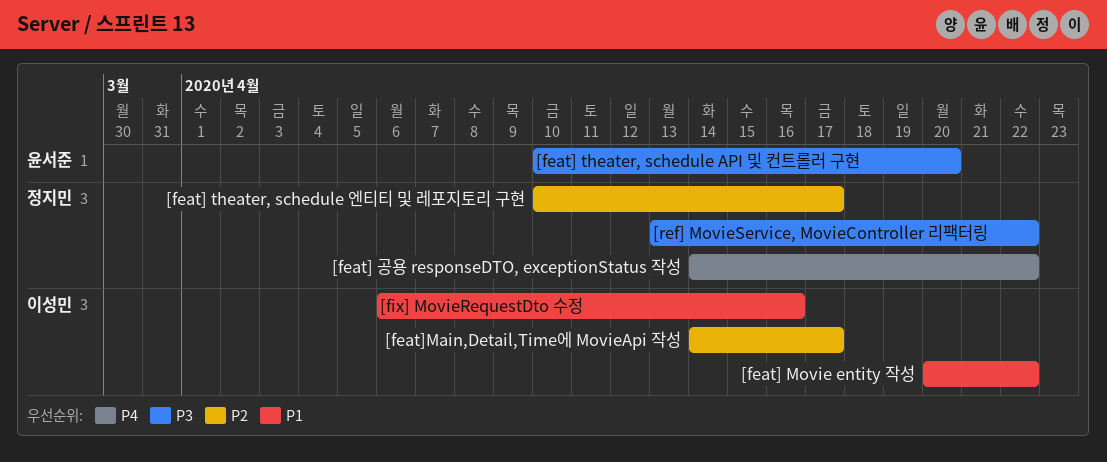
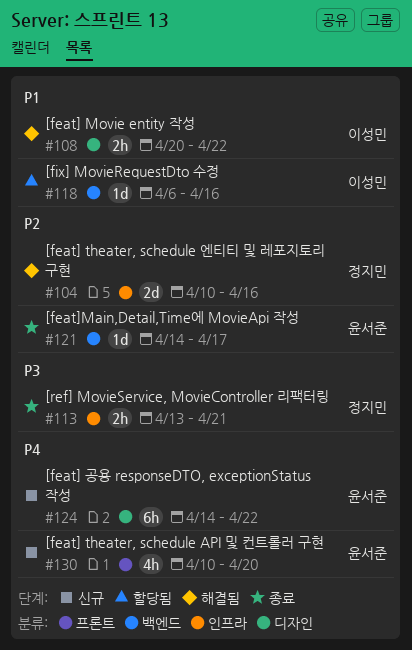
[feat] theater, schedule API 및 컨트롤러 구현, priority: P3 -> P4
[feat] theater, schedule 엔티티 및 레포지토리 구현, due: Apr 17 -> Apr 16
[feat] 공용 responseDTO, exceptionStatus 작성, owner: 정지민 -> 윤서준
[feat]Main,Detail,Time에 MovieApi 작성, owner: 이성민 -> 윤서준
[ref] MovieService, MovieController 리팩터링, due: Apr 22 -> Apr 21

